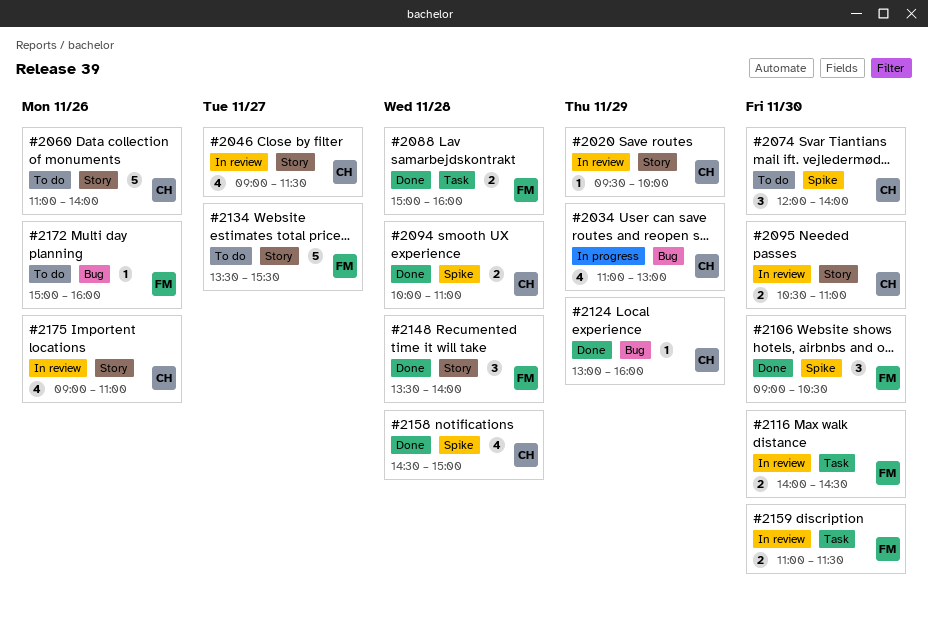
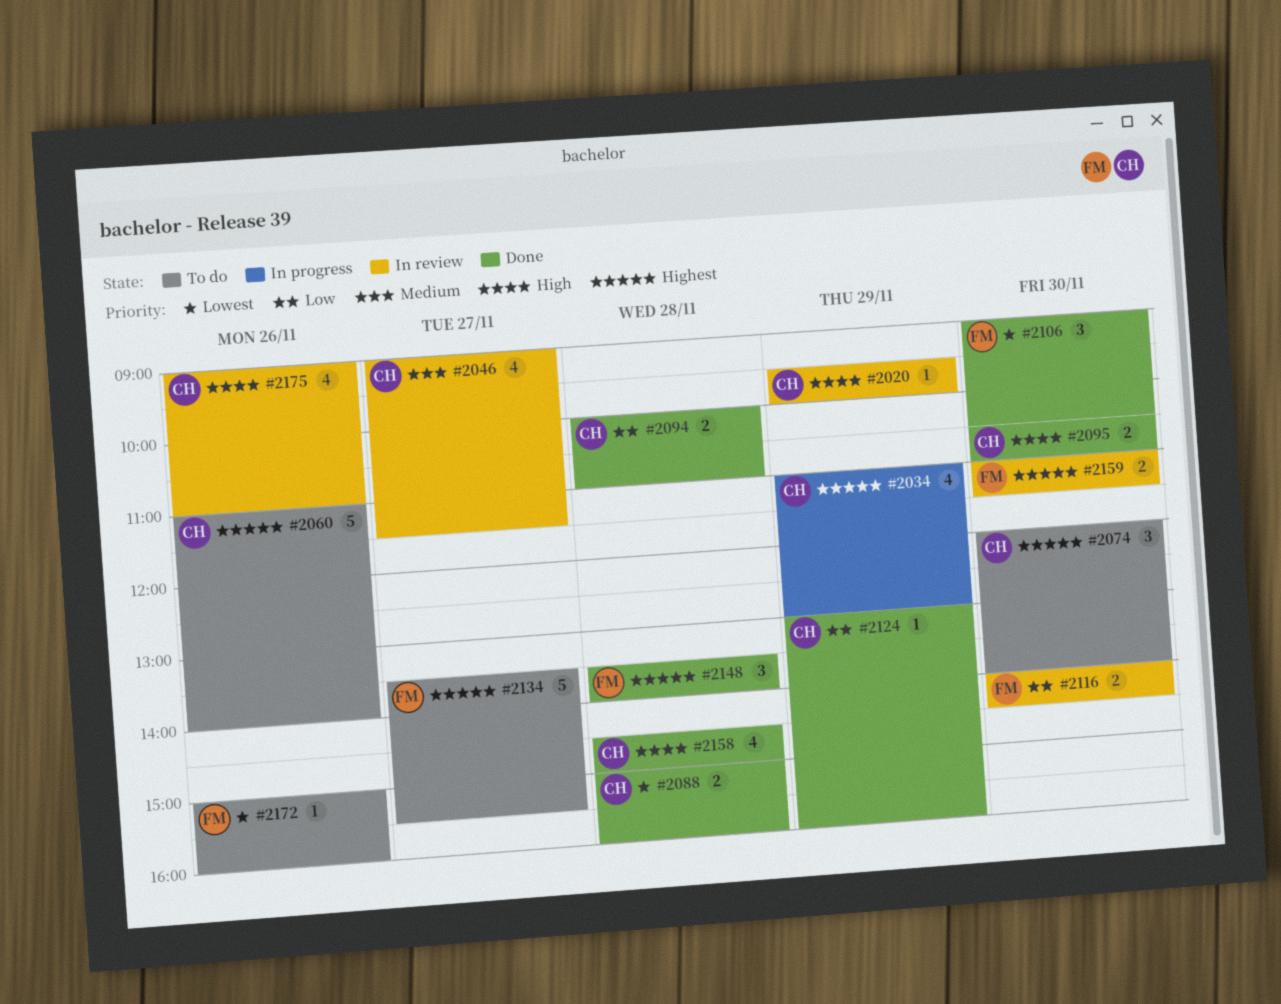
#2088, owner: FM -> CH
#2095, status: In review -> Done

